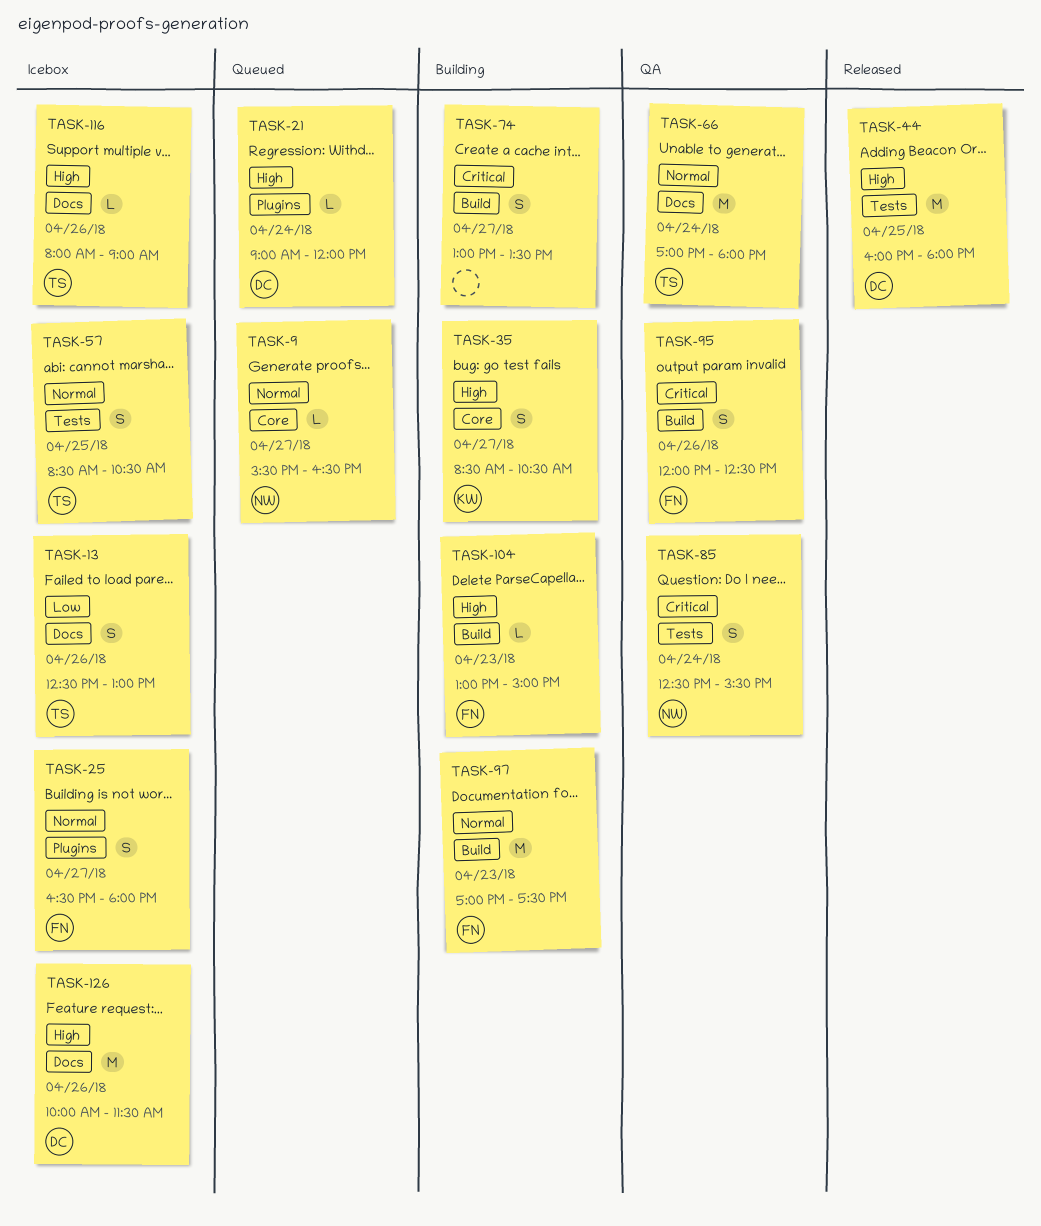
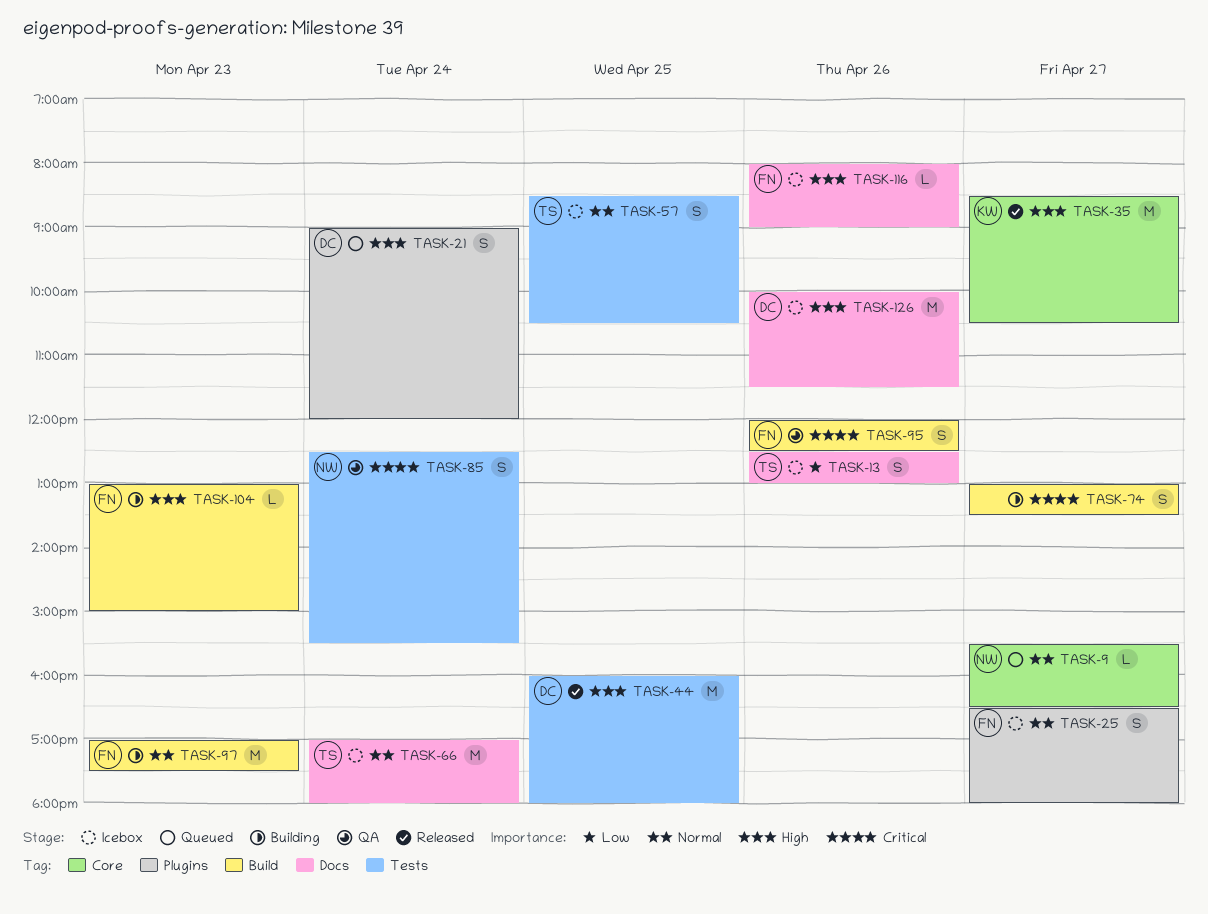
TASK-21, estimate: L -> S
TASK-35, status: Building -> Released
TASK-35, estimate: S -> M
TASK-66, status: QA -> Icebox
TASK-116, owner: TS -> FN

